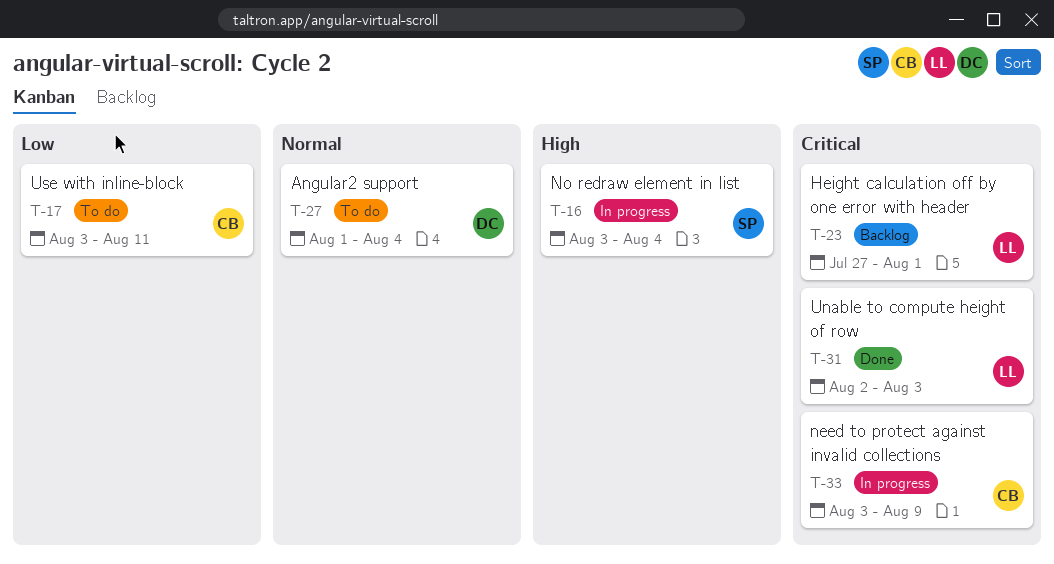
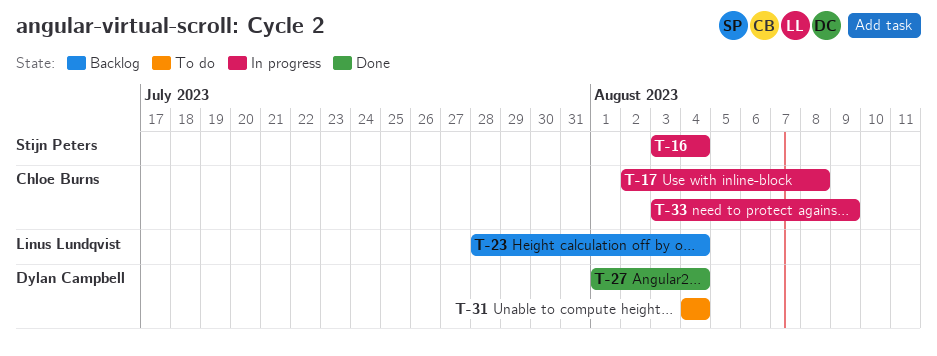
T-17, status: To do -> In progress
T-17, start: Aug 3 -> Aug 2
T-17, due: Aug 11 -> Aug 8
T-23, start: Jul 27 -> Jul 28
T-23, due: Aug 1 -> Aug 4
T-27, status: To do -> Done
T-31, status: Done -> To do
T-31, owner: Linus Lundqvist -> Dylan Campbell
T-31, start: Aug 2 -> Aug 4
T-31, due: Aug 3 -> Aug 4

